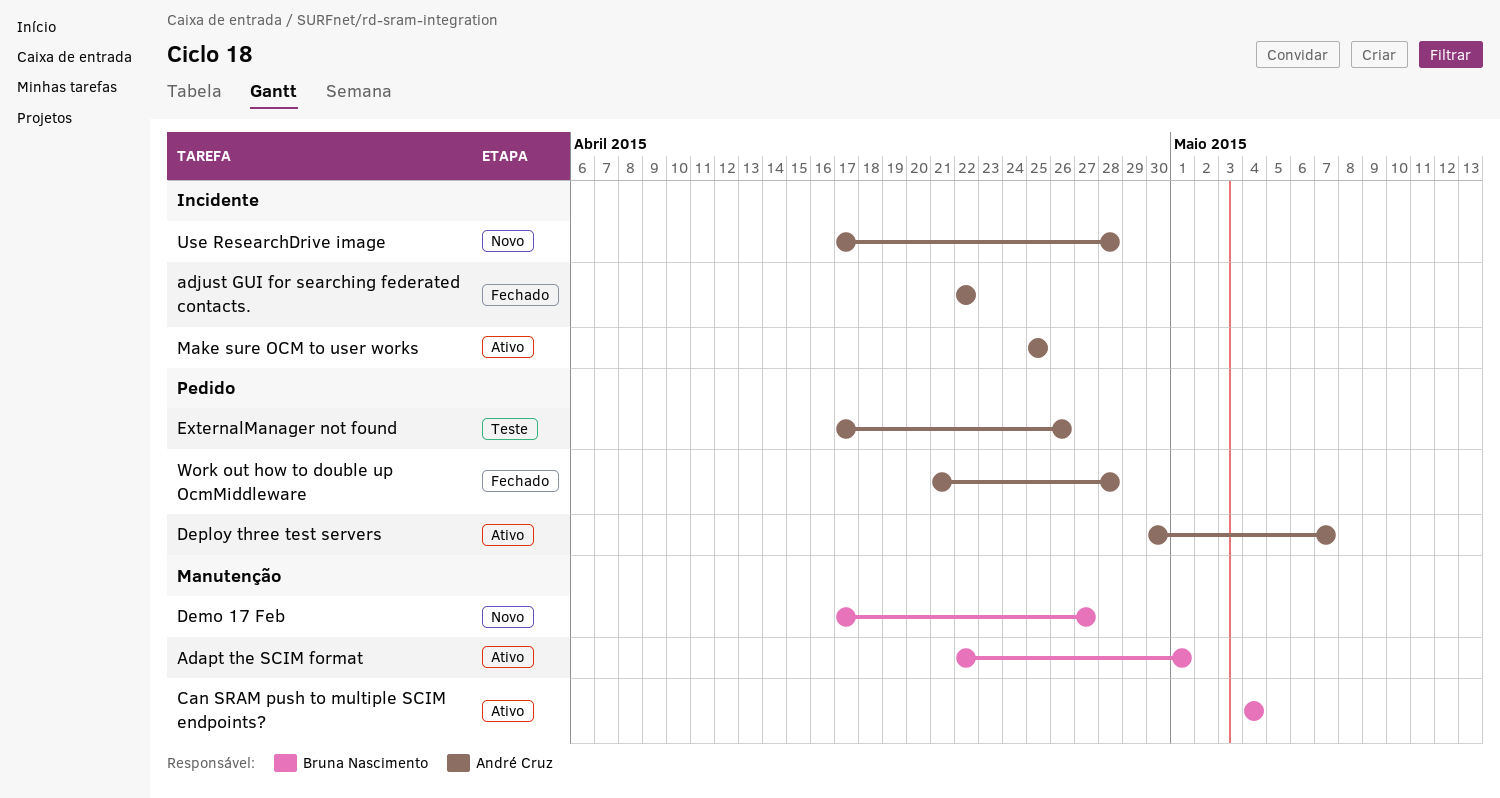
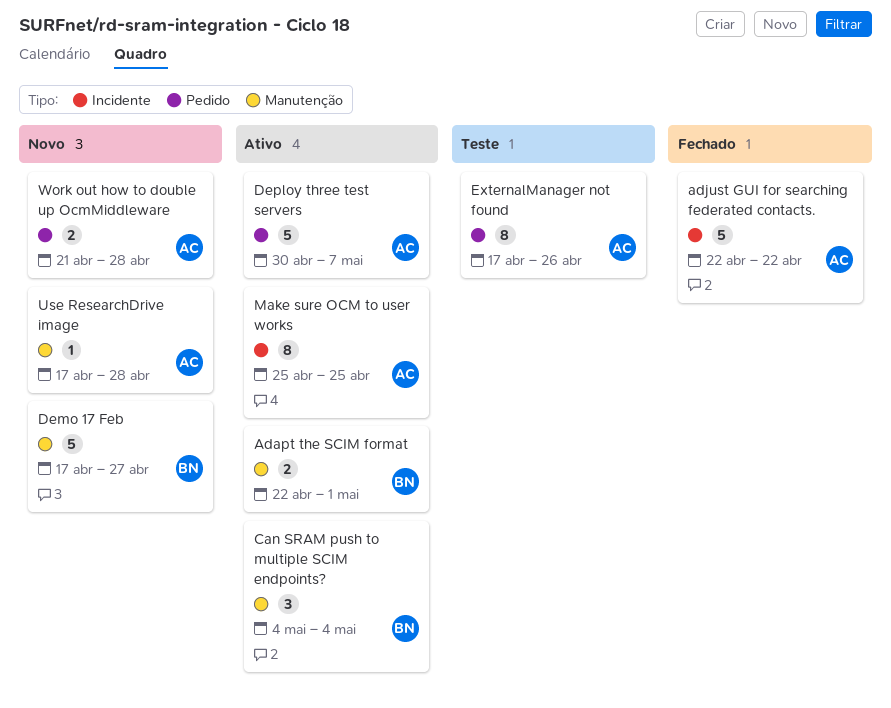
Use ResearchDrive image, label: Incidente -> Manutenção
Work out how to double up OcmMiddleware, status: Fechado -> Novo

